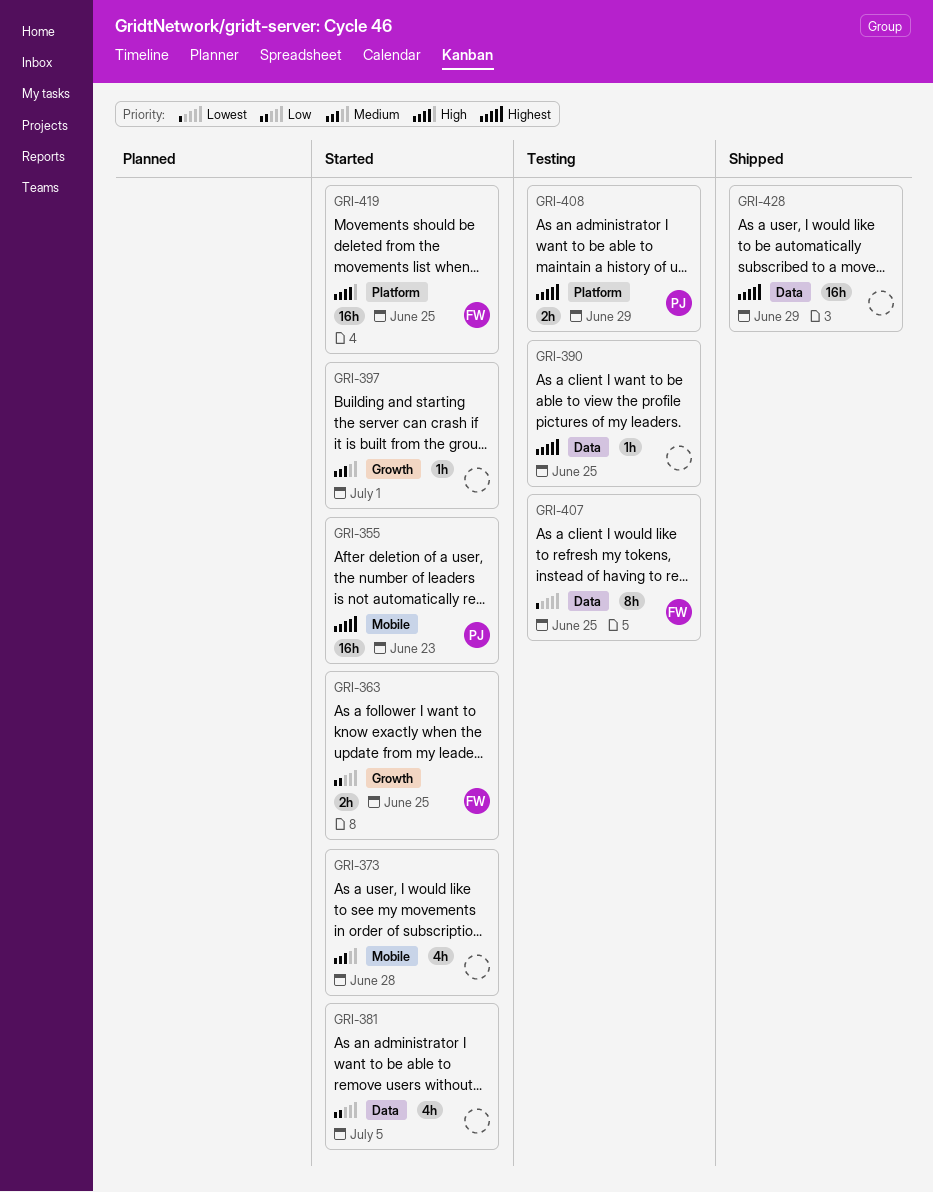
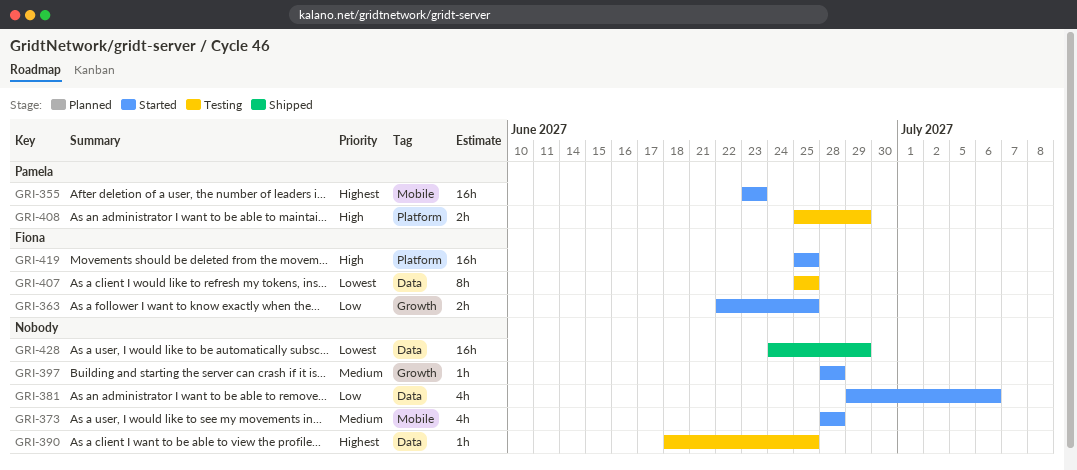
GRI-381, due: Jul 5 -> Jul 6
GRI-397, due: Jul 1 -> Jun 28
GRI-408, priority: Highest -> High
GRI-428, priority: Highest -> Lowest

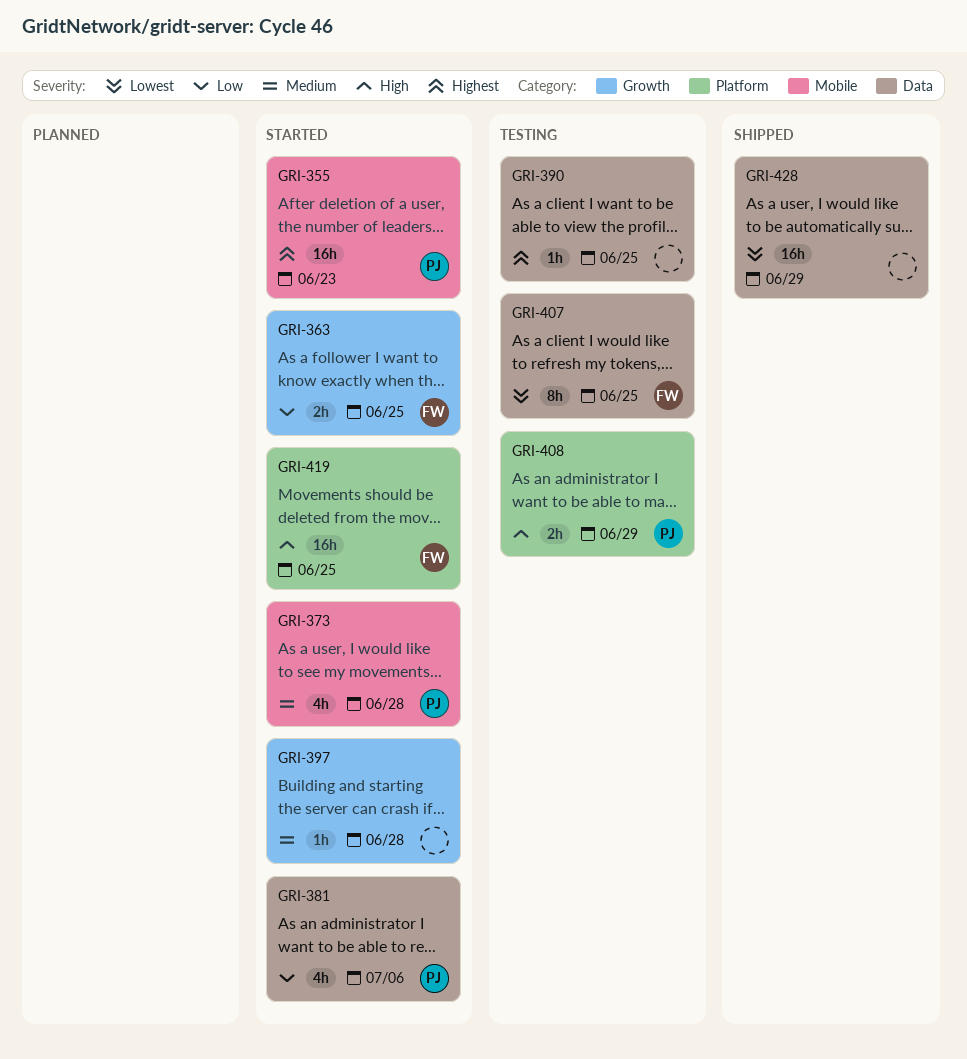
GRI-373, owner: none -> Pamela
GRI-381, owner: none -> Pamela

